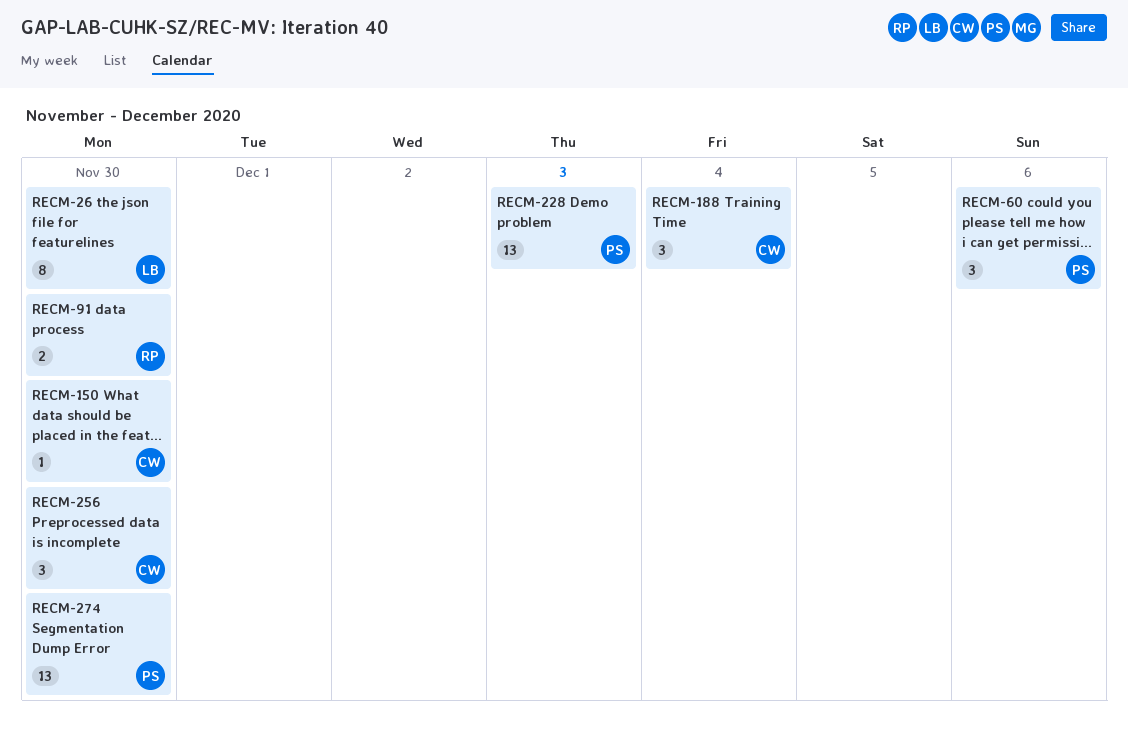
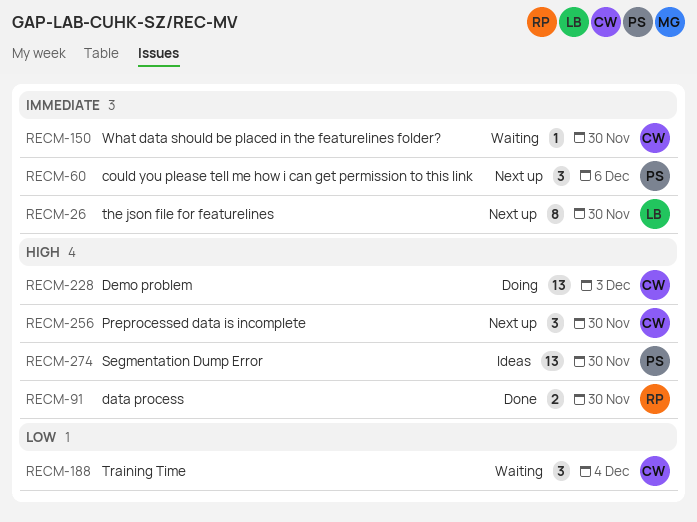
RECM-228, owner: PS -> CW

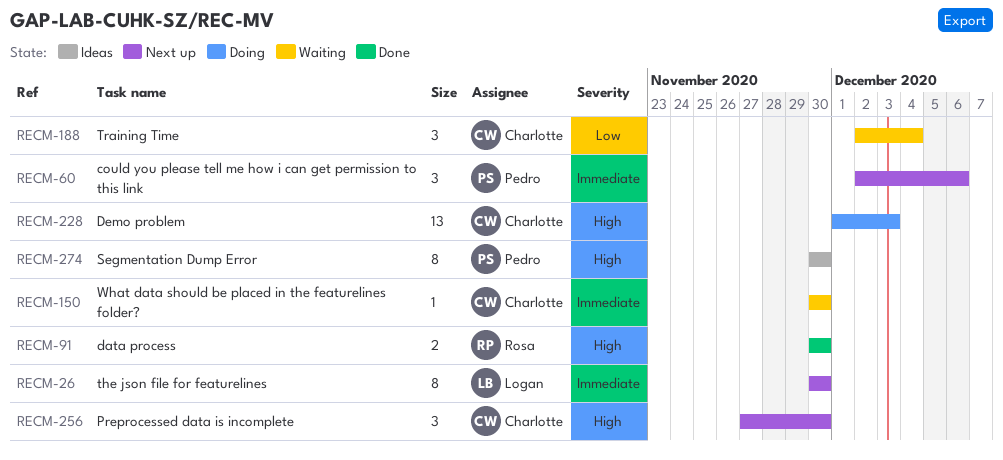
RECM-274, estimate: 13 -> 8

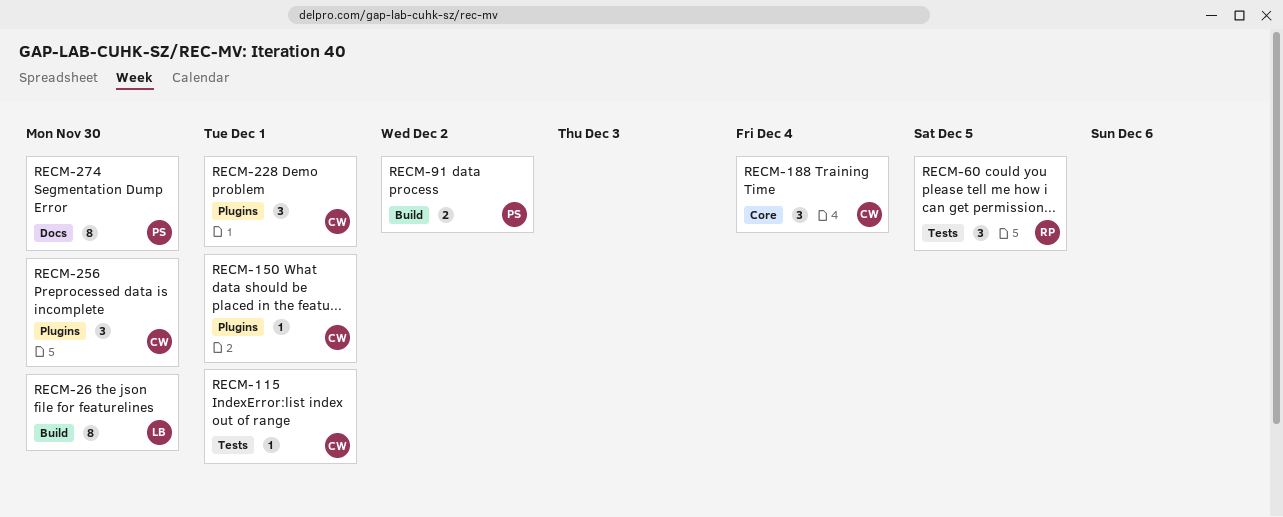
RECM-60, owner: Pedro -> Rosa
RECM-60, due: Dec 6 -> Dec 5
RECM-91, owner: Rosa -> Pedro
RECM-91, due: Nov 30 -> Dec 2
RECM-115: none -> present
RECM-150, due: Nov 30 -> Dec 1
RECM-228, estimate: 13 -> 3
RECM-228, due: Dec 3 -> Dec 1

